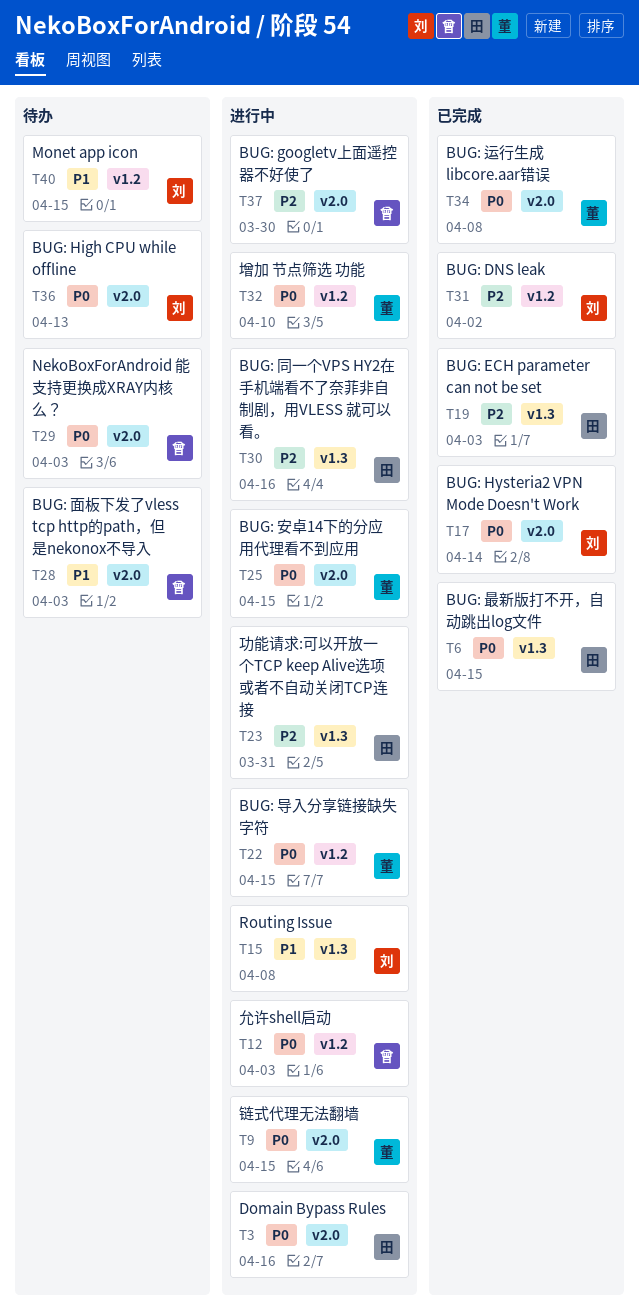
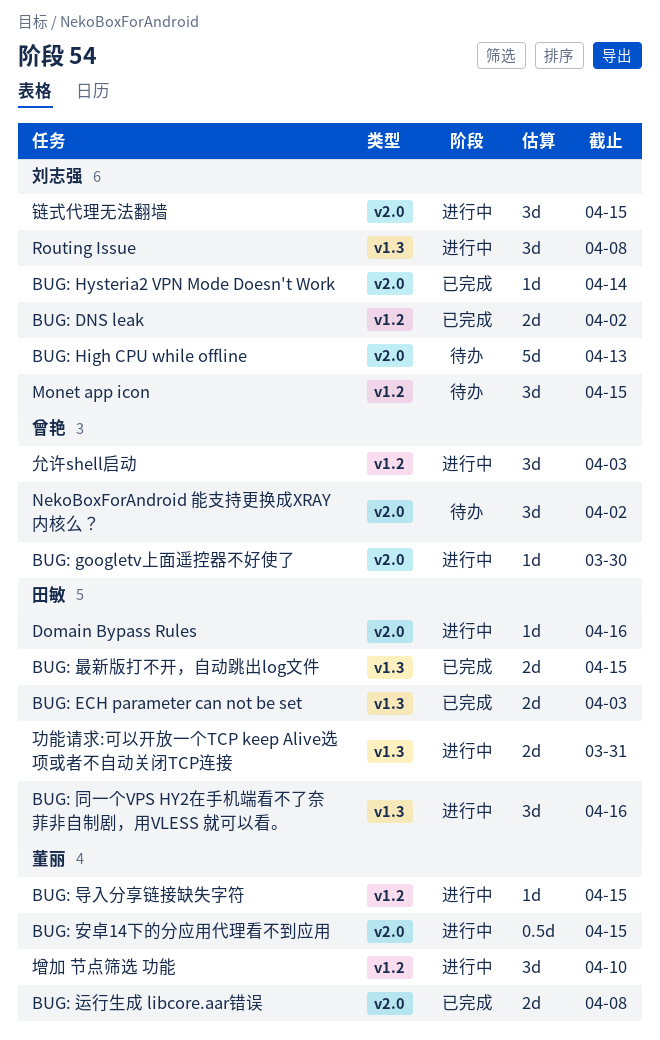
BUG: 面板下发了vless tcp http的path，但是nekonox不导入: present -> none
NekoBoxForAndroid 能支持更换成XRAY内核么？, due: Apr 3 -> Apr 2
链式代理无法翻墙, owner: 董丽 -> 刘志强

